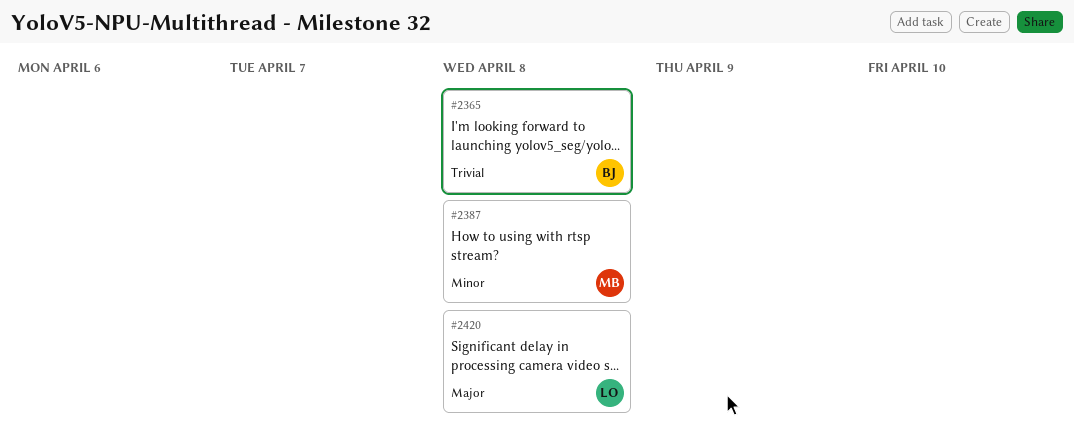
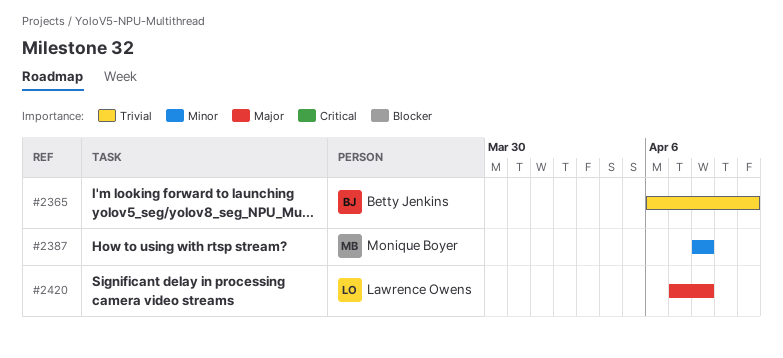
#2365, due: Apr 8 -> Apr 10

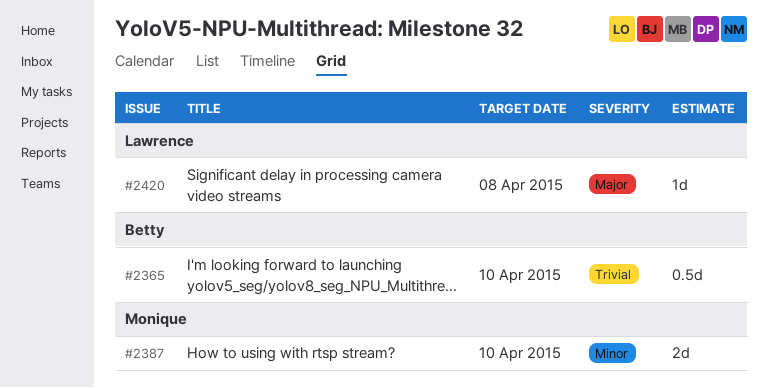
#2387, due: Apr 8 -> Apr 10

